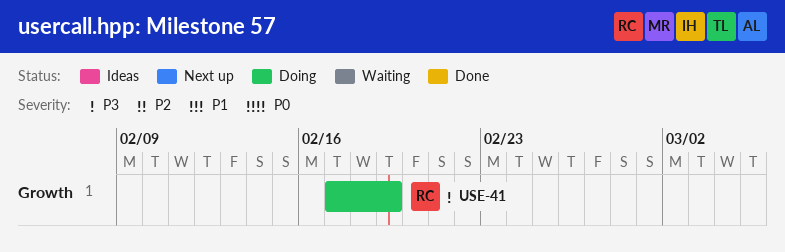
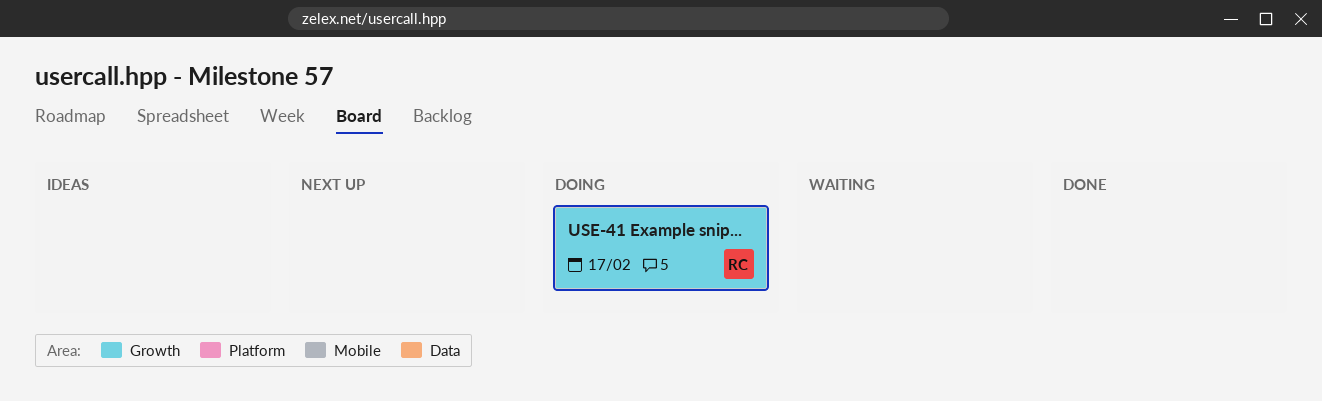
USE-41, due: Feb 19 -> Feb 17

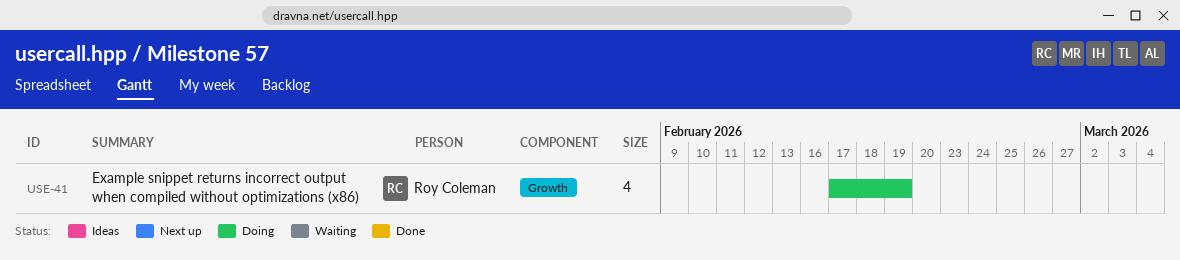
USE-41, due: Feb 17 -> Feb 19

